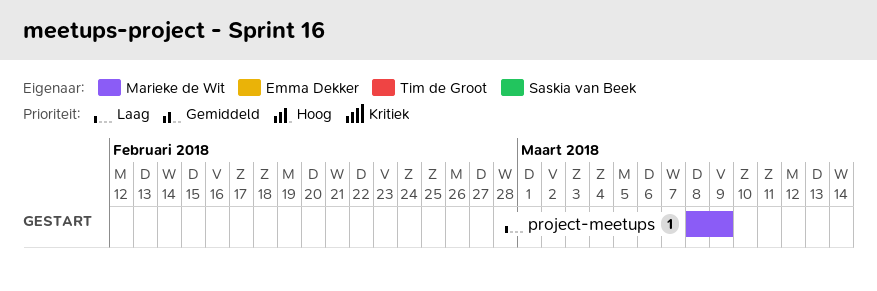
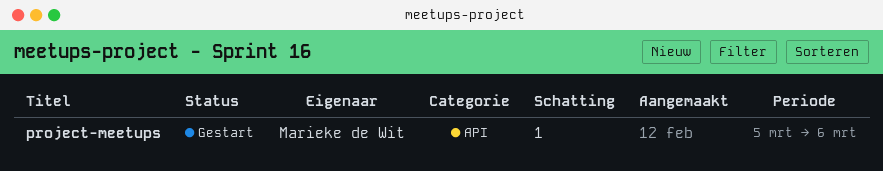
project-meetups, start: Mar 8 -> Mar 5
project-meetups, due: Mar 9 -> Mar 6

